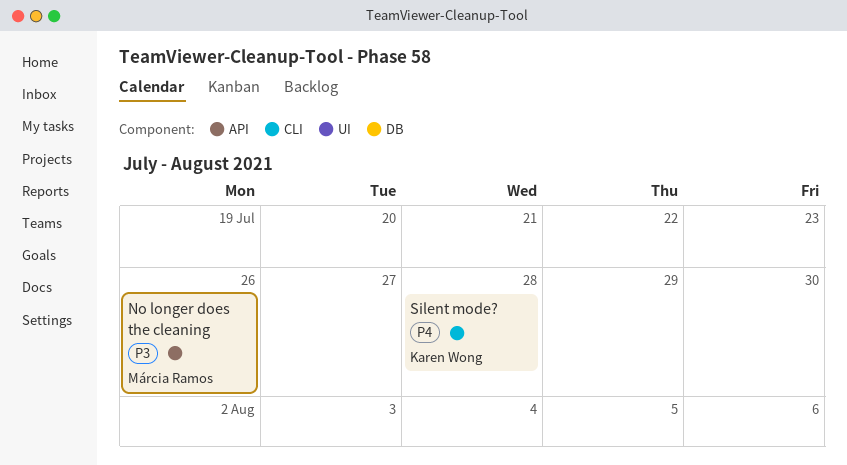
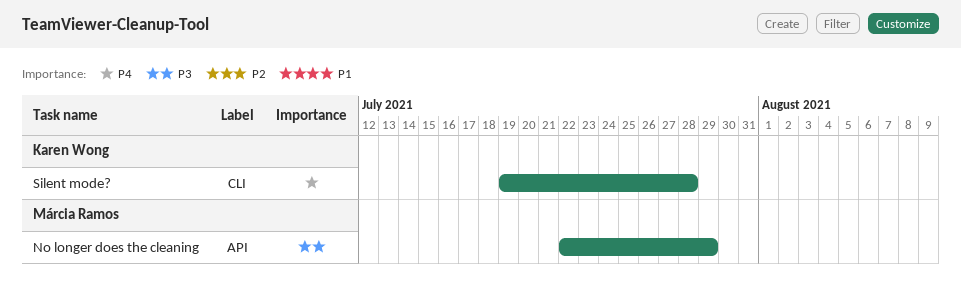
No longer does the cleaning, due: Jul 26 -> Jul 29

